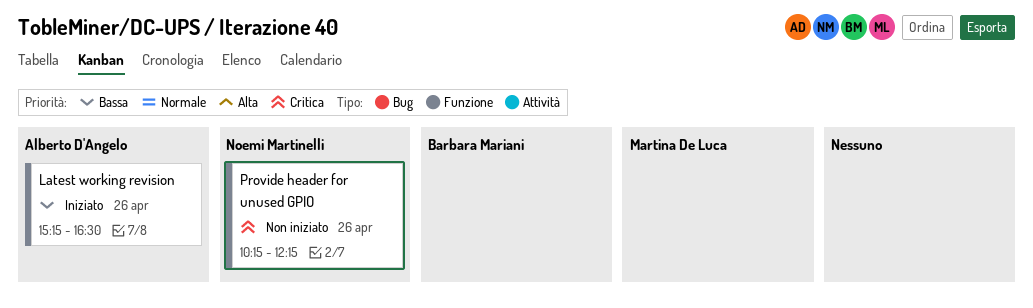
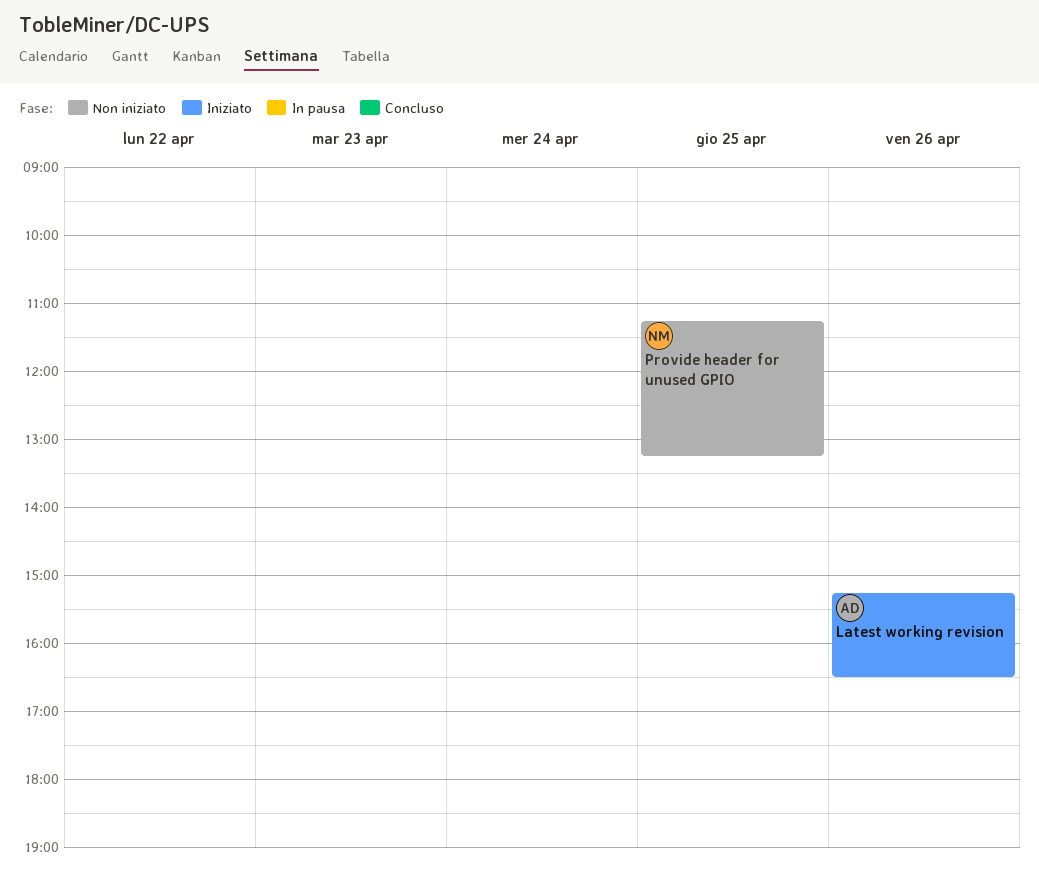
Provide header for unused GPIO, day: Apr 26 -> Apr 25
Provide header for unused GPIO, begins: 10:15 -> 11:15
Provide header for unused GPIO, ends: 12:15 -> 13:15

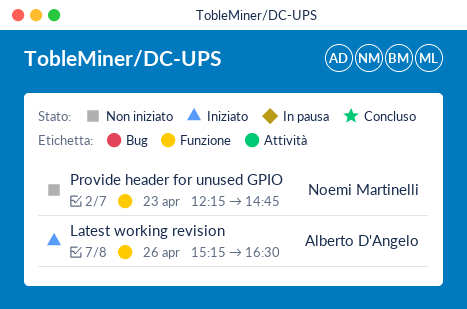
Provide header for unused GPIO, day: Apr 25 -> Apr 23
Provide header for unused GPIO, begins: 11:15 -> 12:15
Provide header for unused GPIO, ends: 13:15 -> 14:45

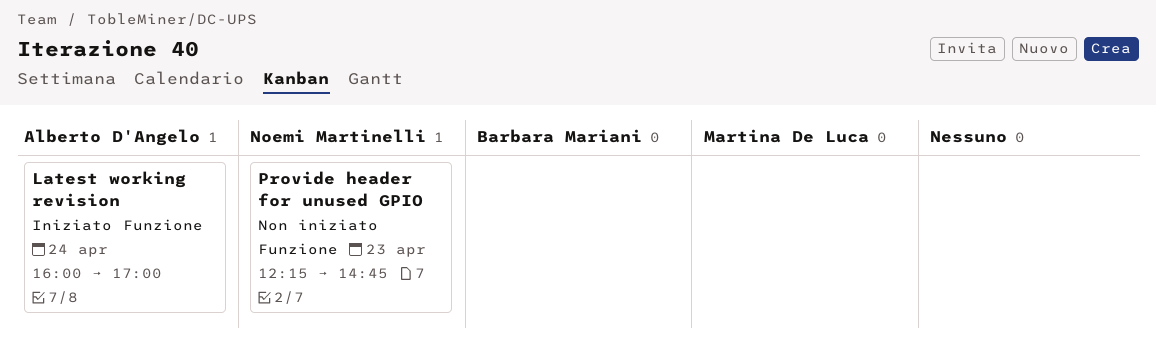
Latest working revision, day: Apr 26 -> Apr 24
Latest working revision, begins: 15:15 -> 16:00
Latest working revision, ends: 16:30 -> 17:00

